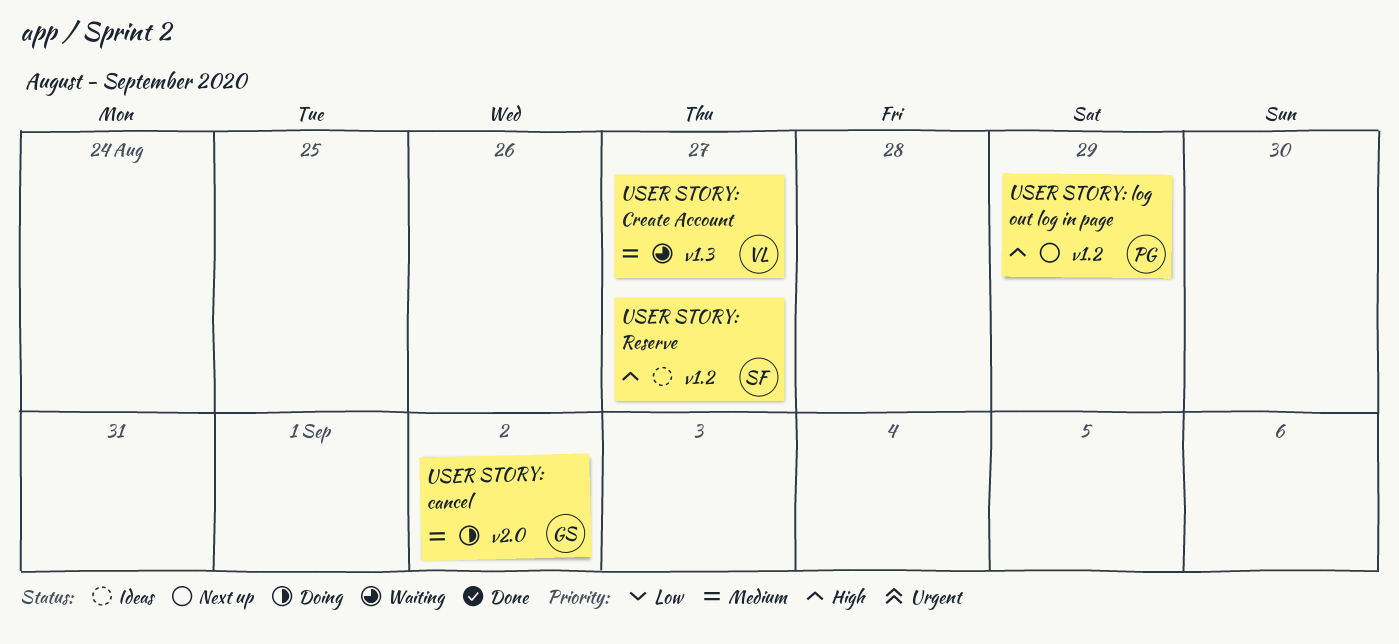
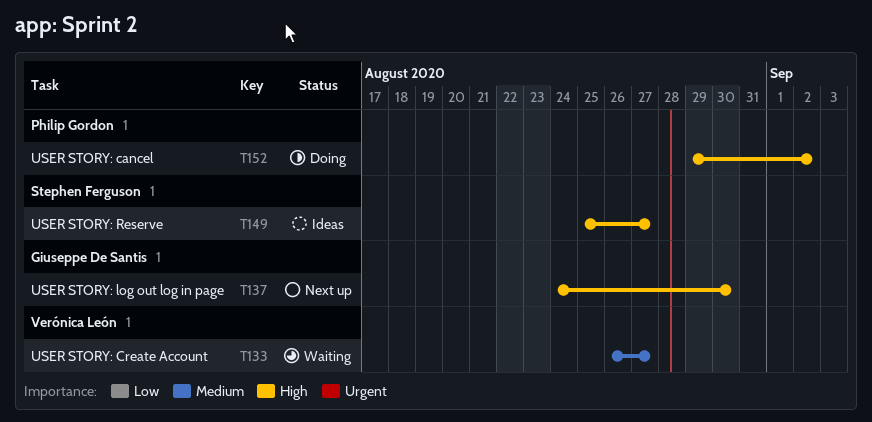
USER STORY: cancel, owner: Giuseppe De Santis -> Philip Gordon
USER STORY: cancel, priority: Medium -> High
USER STORY: log out log in page, owner: Philip Gordon -> Giuseppe De Santis
USER STORY: log out log in page, due: Aug 29 -> Aug 30

